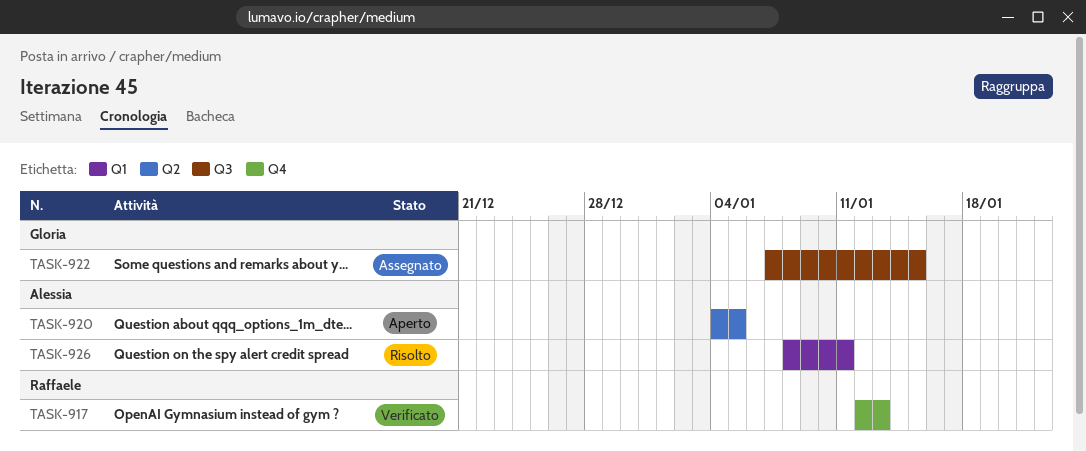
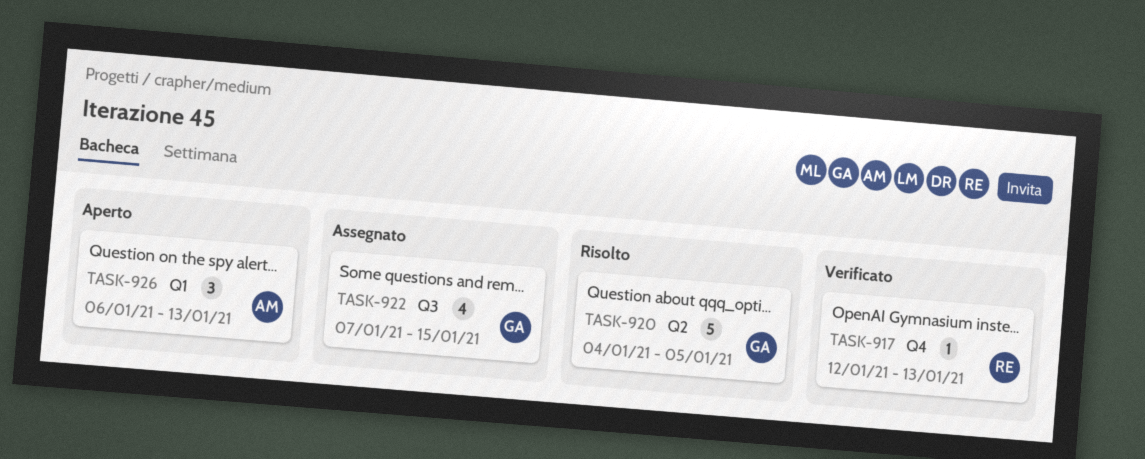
TASK-920, status: Aperto -> Risolto
TASK-920, owner: Alessia -> Gloria
TASK-926, status: Risolto -> Aperto
TASK-926, start: Jan 8 -> Jan 6
TASK-926, due: Jan 11 -> Jan 13

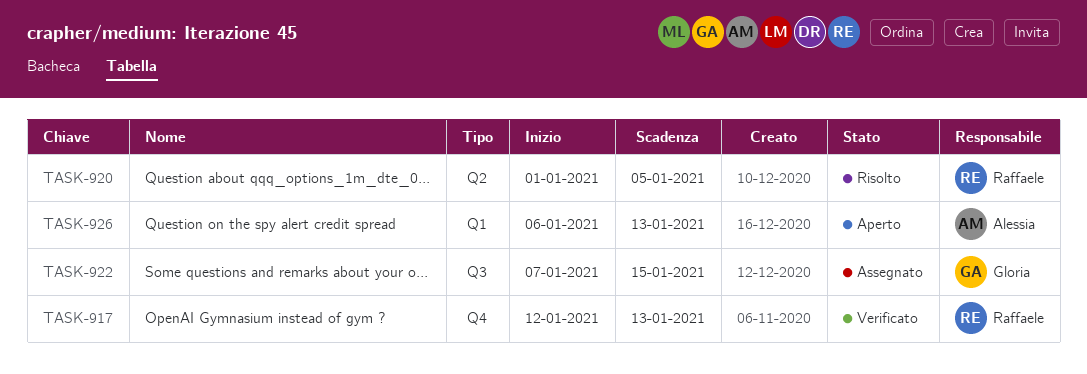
TASK-920, owner: Gloria -> Raffaele
TASK-920, start: Jan 4 -> Jan 1

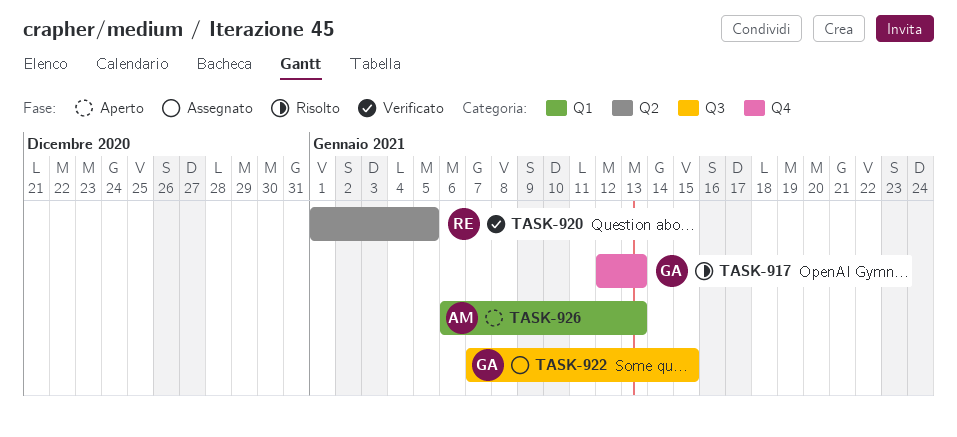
TASK-917, status: Verificato -> Risolto
TASK-917, owner: Raffaele -> Gloria
TASK-920, status: Risolto -> Verificato

